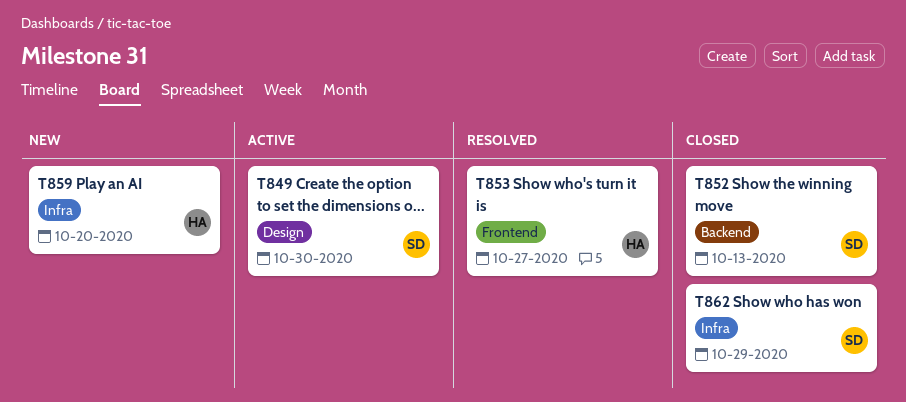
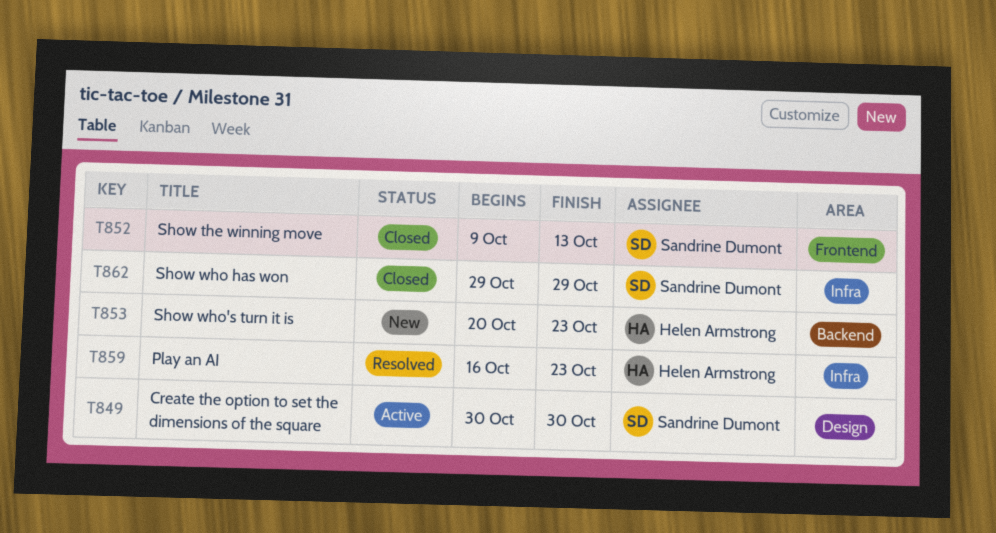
T852, label: Backend -> Frontend
T853, status: Resolved -> New
T853, label: Frontend -> Backend
T853, due: Oct 27 -> Oct 23
T859, status: New -> Resolved
T859, due: Oct 20 -> Oct 23

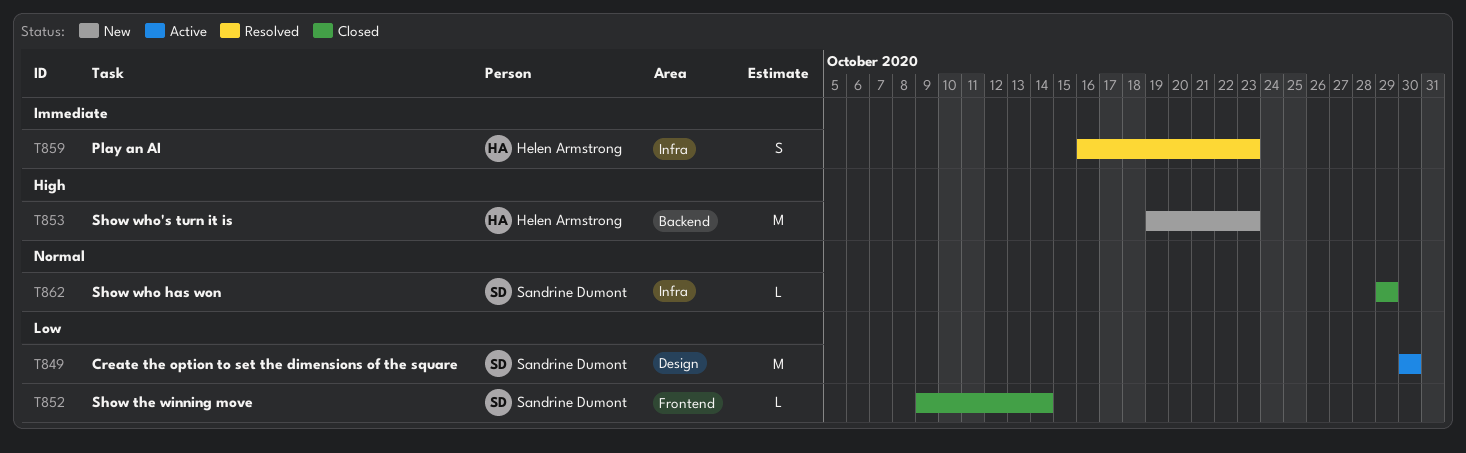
T852, due: Oct 13 -> Oct 14
T853, start: Oct 20 -> Oct 19

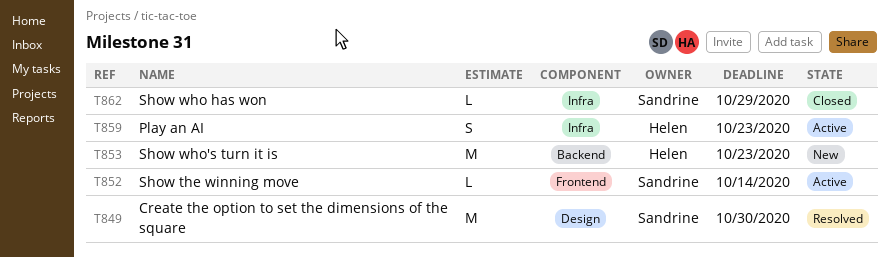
T849, status: Active -> Resolved
T852, status: Closed -> Active
T859, status: Resolved -> Active

